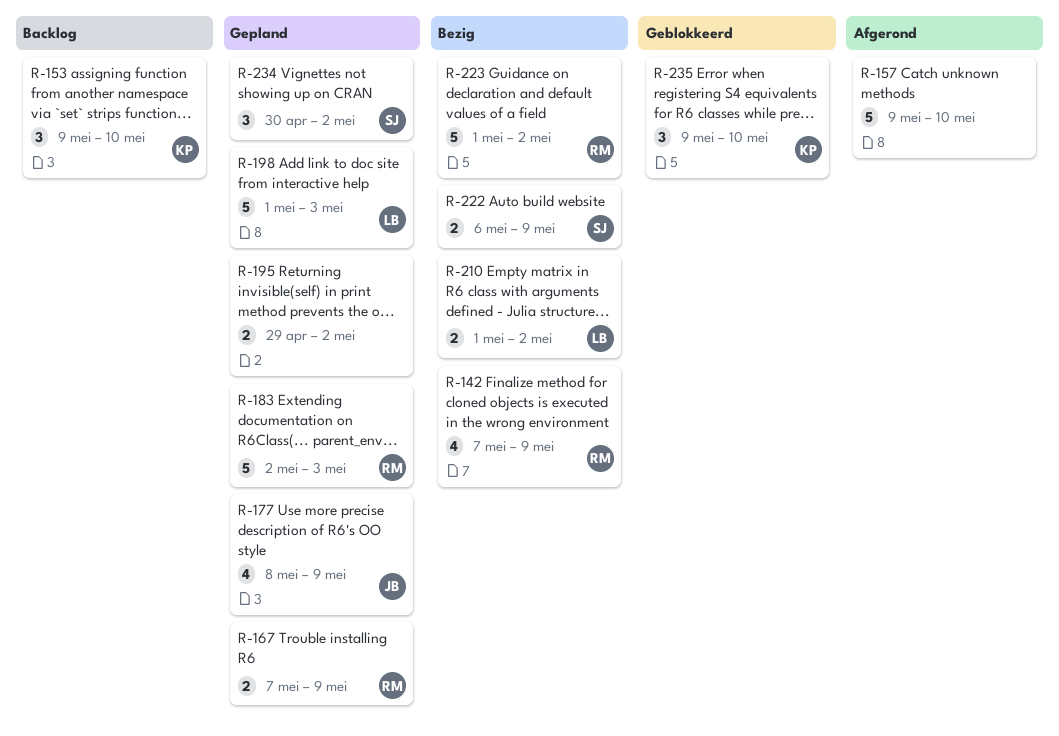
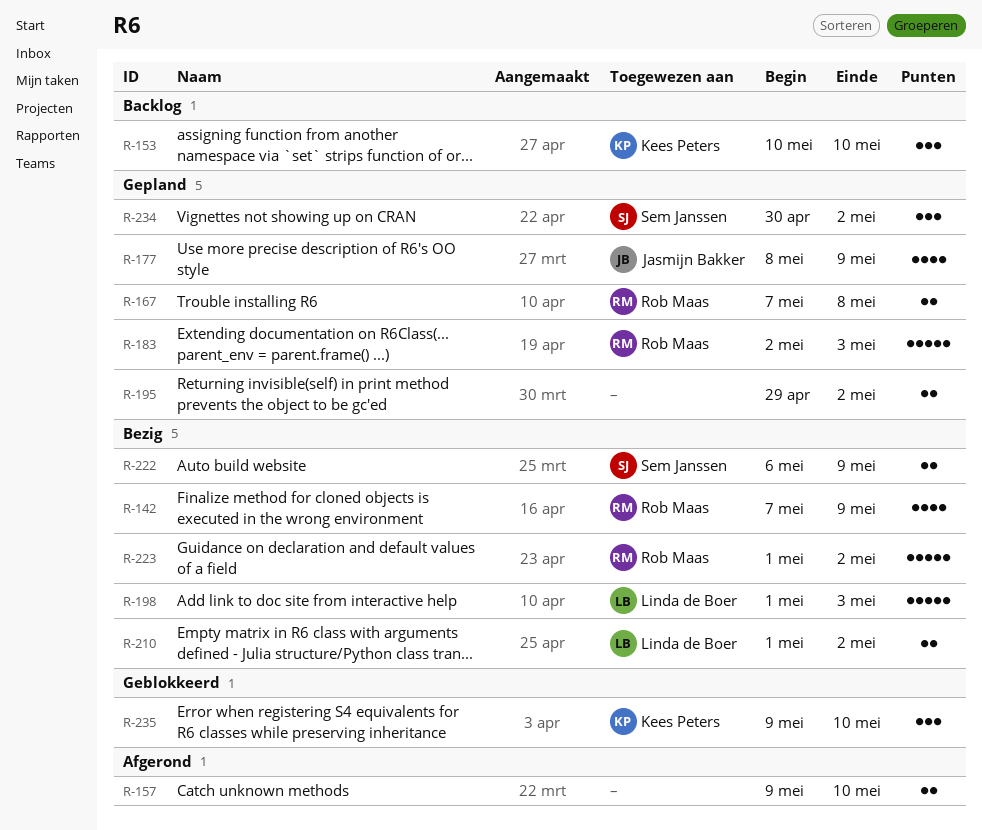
R-153, start: May 9 -> May 10
R-157, estimate: 5 -> 2
R-167, due: May 9 -> May 8
R-198, status: Gepland -> Bezig

